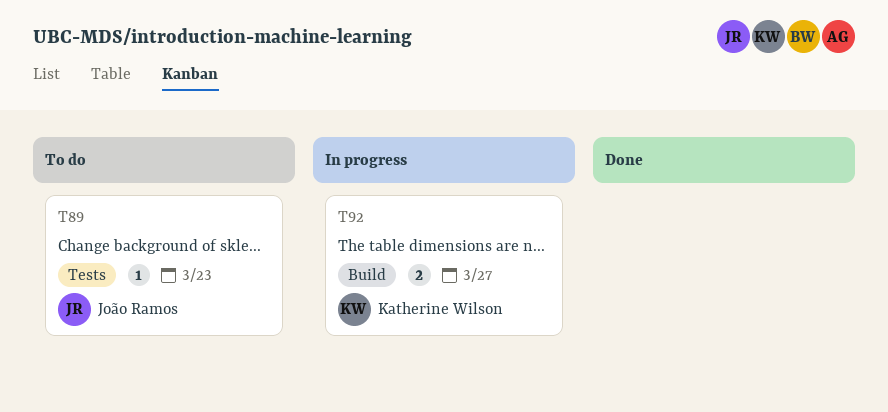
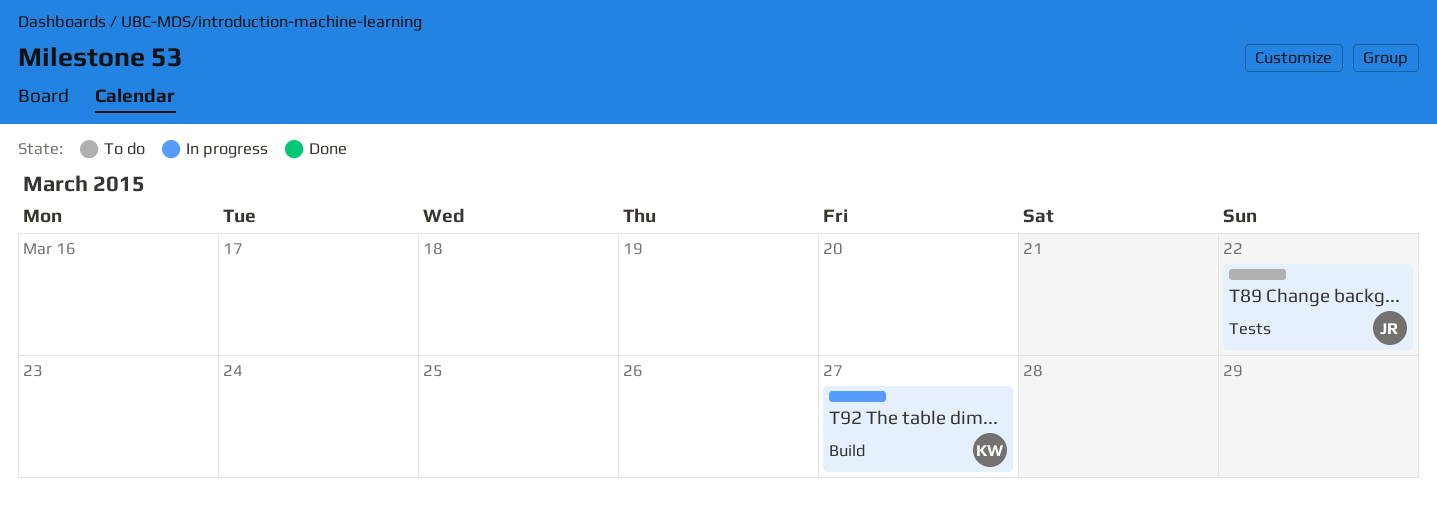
T89, due: Mar 23 -> Mar 22

